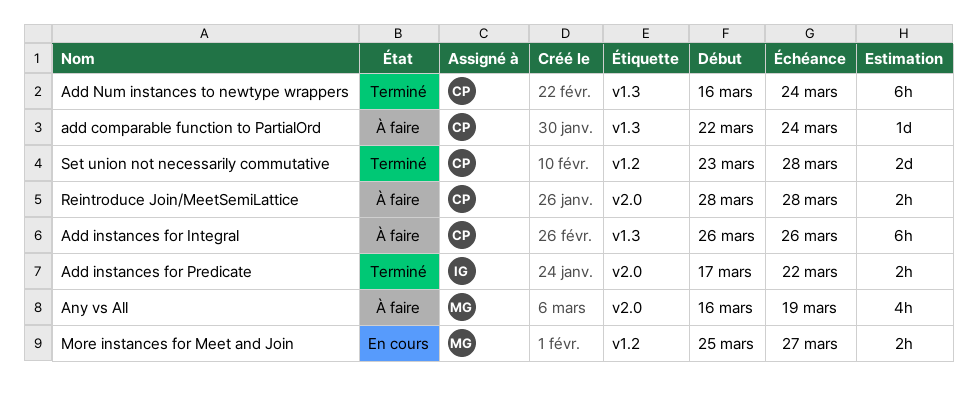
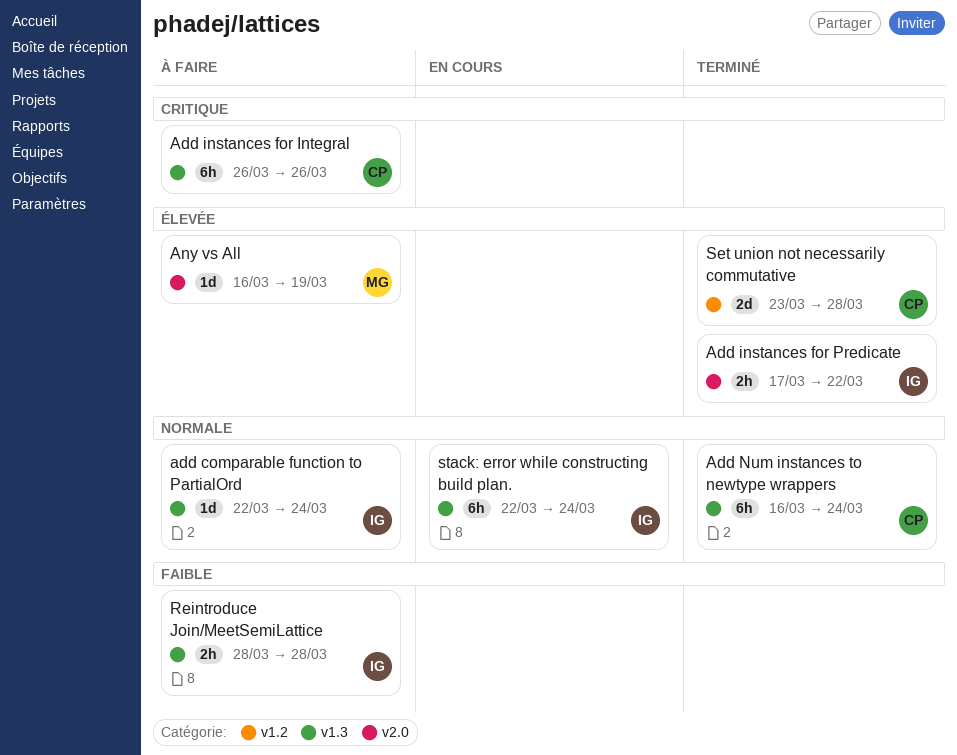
add comparable function to PartialOrd, owner: CP -> IG
Any vs All, estimate: 4h -> 1d
More instances for Meet and Join: present -> none
Reintroduce Join/MeetSemiLattice, owner: CP -> IG
Reintroduce Join/MeetSemiLattice, label: v2.0 -> v1.3
stack: error while constructing build plan.: none -> present

